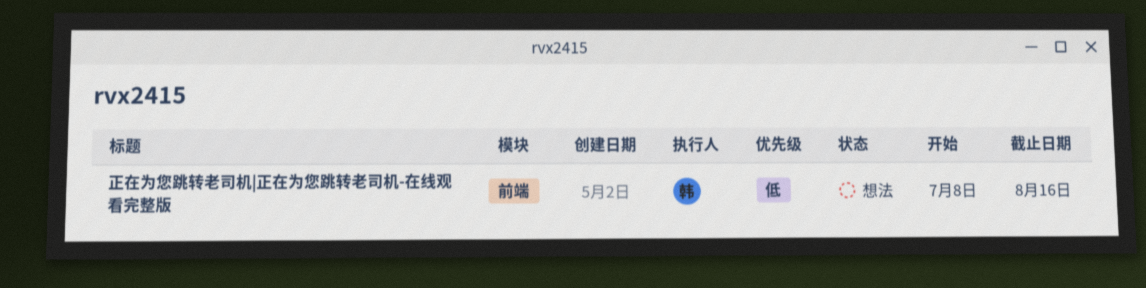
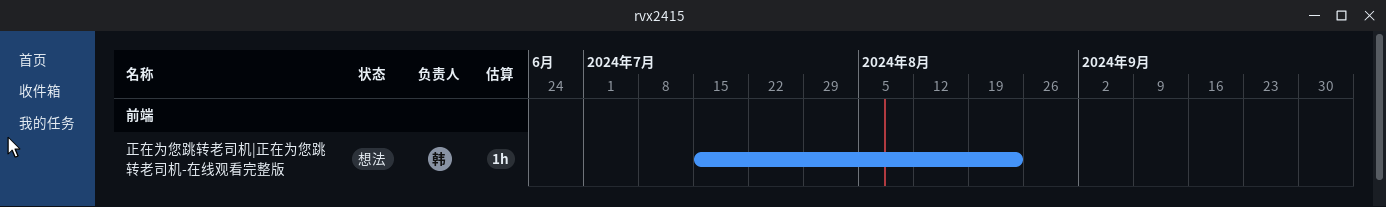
正在为您跳转老司机|正在为您跳转老司机-在线观看完整版, start: Jul 8 -> Jul 15
正在为您跳转老司机|正在为您跳转老司机-在线观看完整版, due: Aug 16 -> Aug 23

